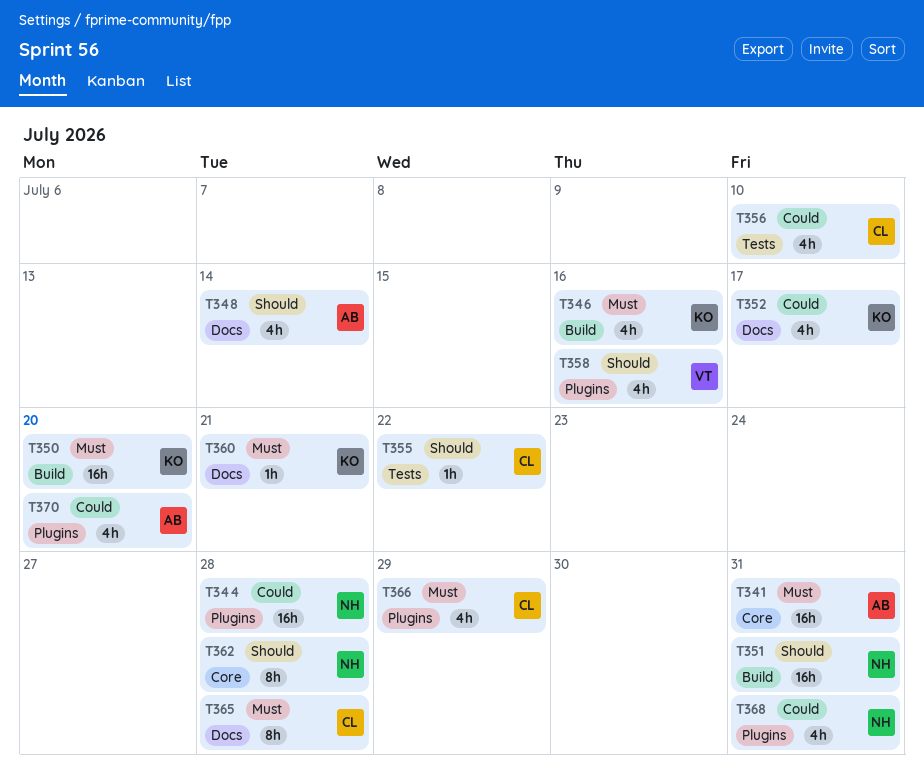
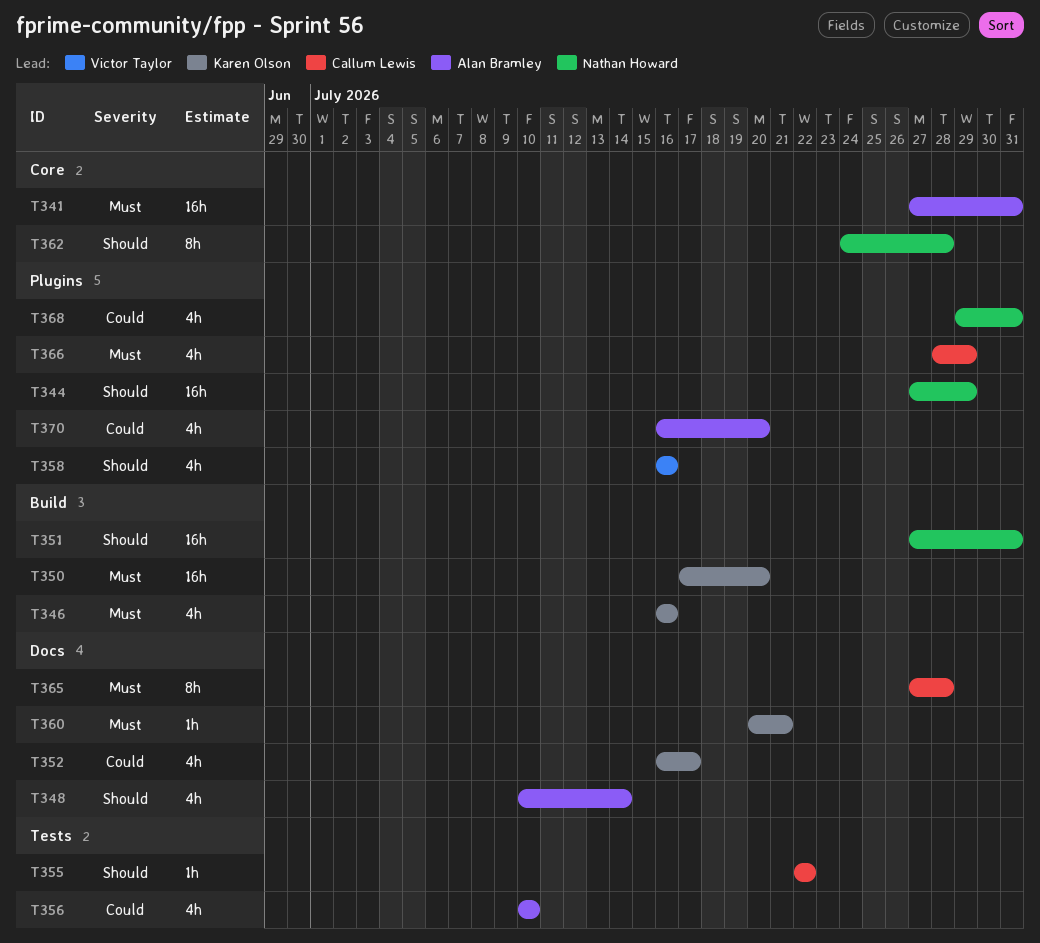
T344, priority: Could -> Should
T344, due: Jul 28 -> Jul 29
T356, owner: Callum Lewis -> Alan Bramley

